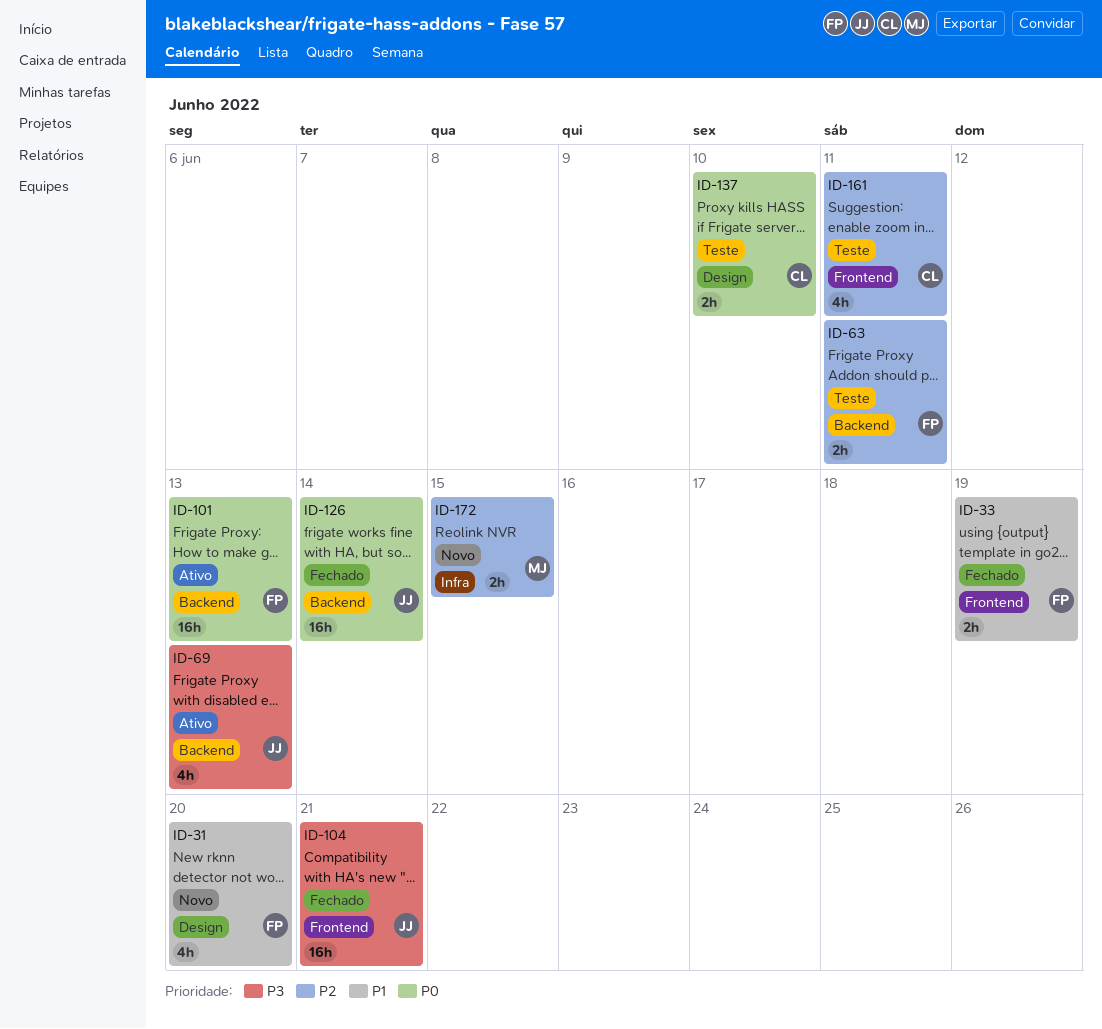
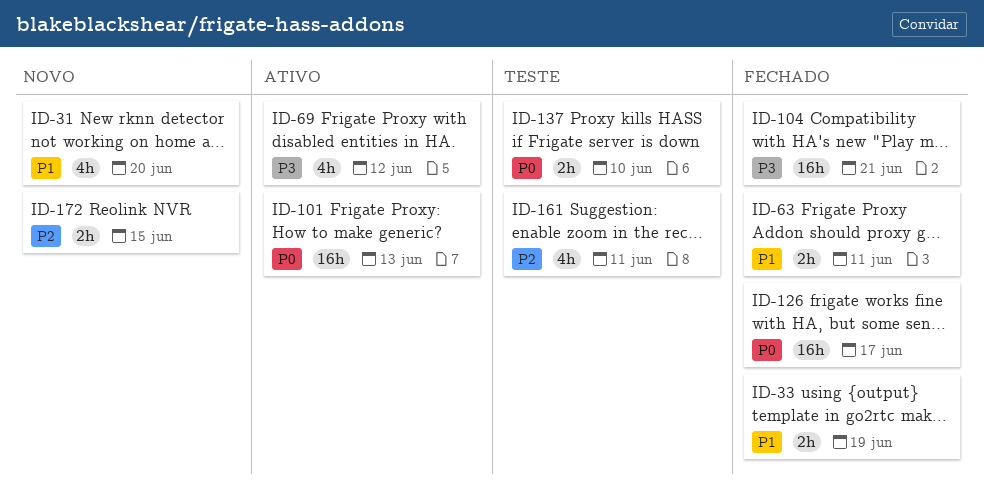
ID-63, status: Teste -> Fechado
ID-63, priority: P2 -> P1
ID-69, due: Jun 13 -> Jun 12
ID-126, due: Jun 14 -> Jun 17

